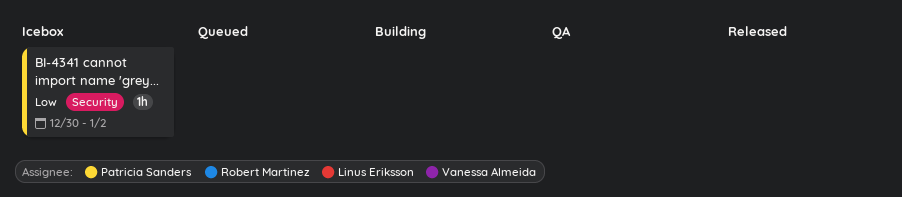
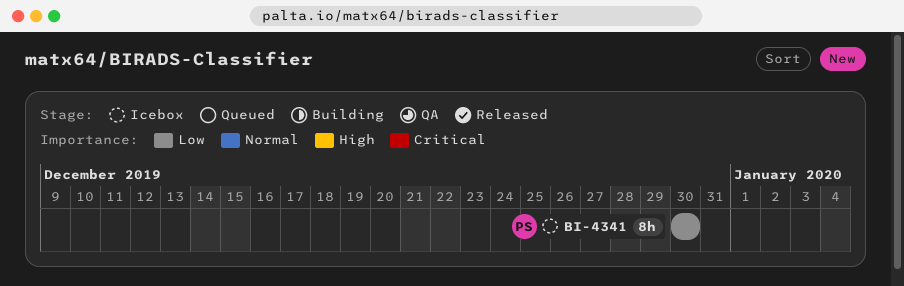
BI-4341, estimate: 1h -> 8h
BI-4341, due: Jan 2 -> Dec 30

